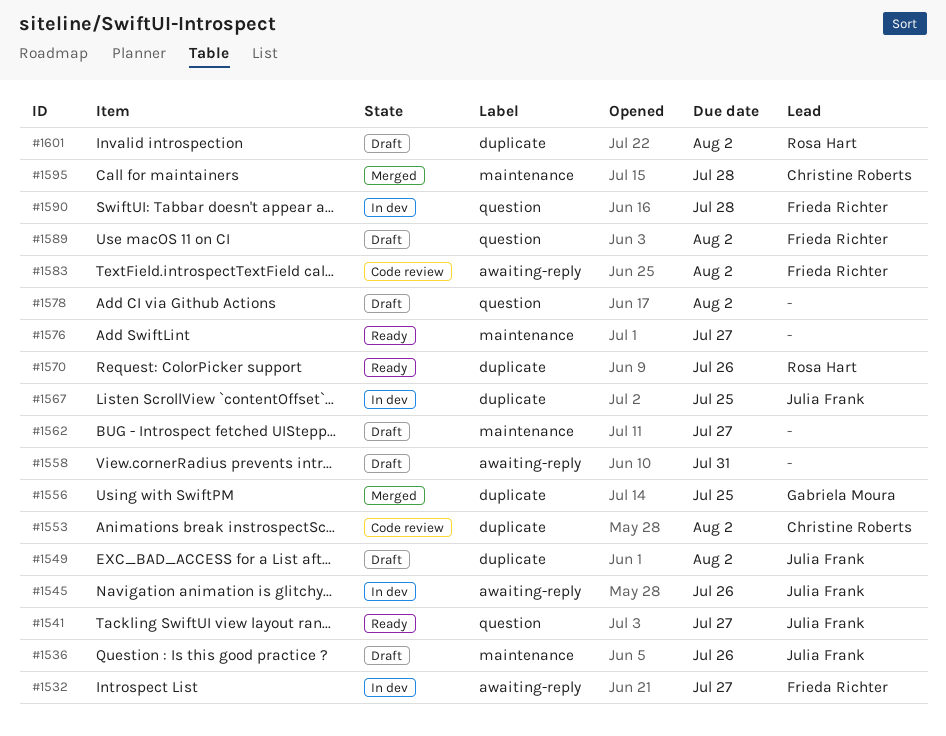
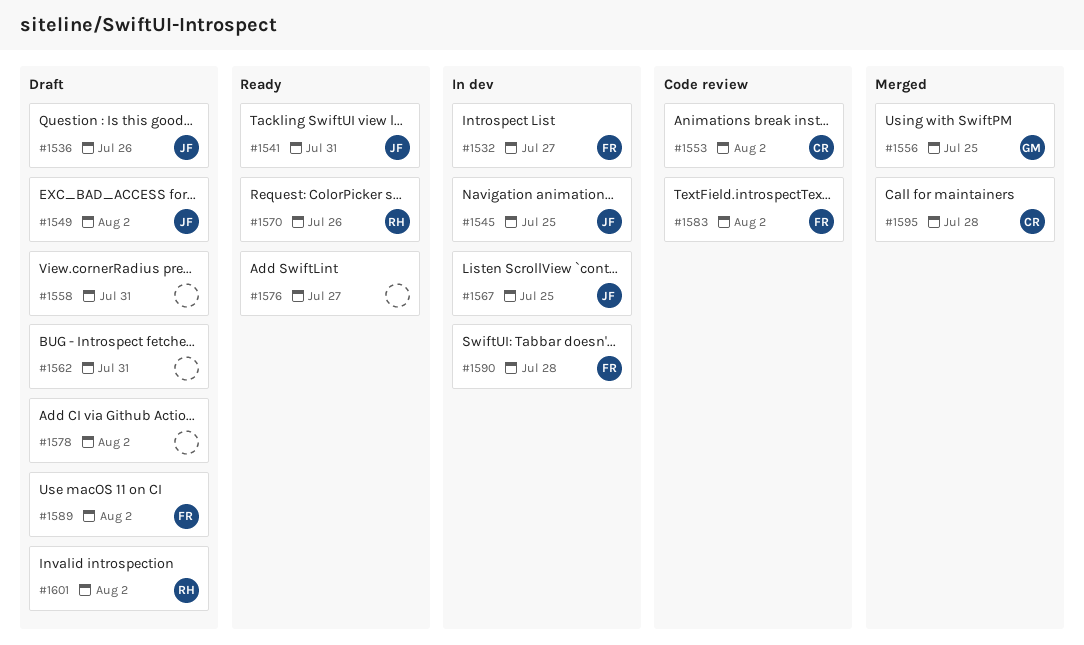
#1541, due: Jul 27 -> Jul 31
#1545, due: Jul 26 -> Jul 25
#1562, due: Jul 27 -> Jul 31

